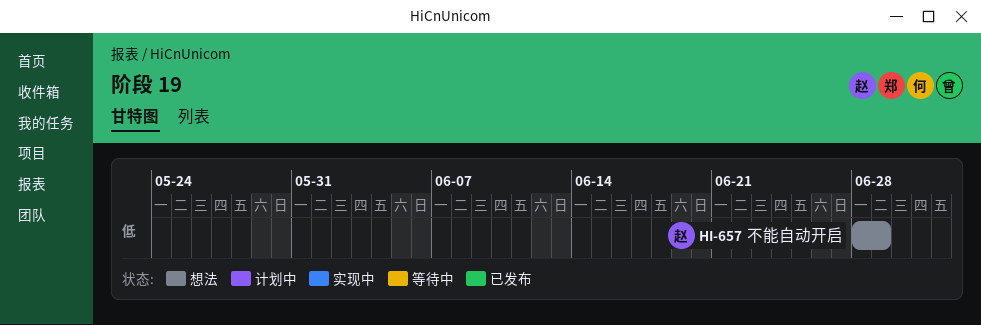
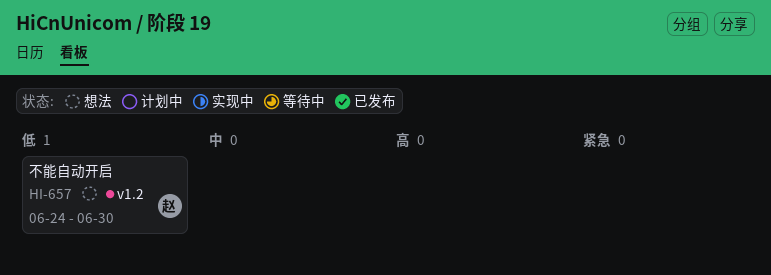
HI-657, start: Jun 28 -> Jun 24
HI-657, due: Jun 29 -> Jun 30

